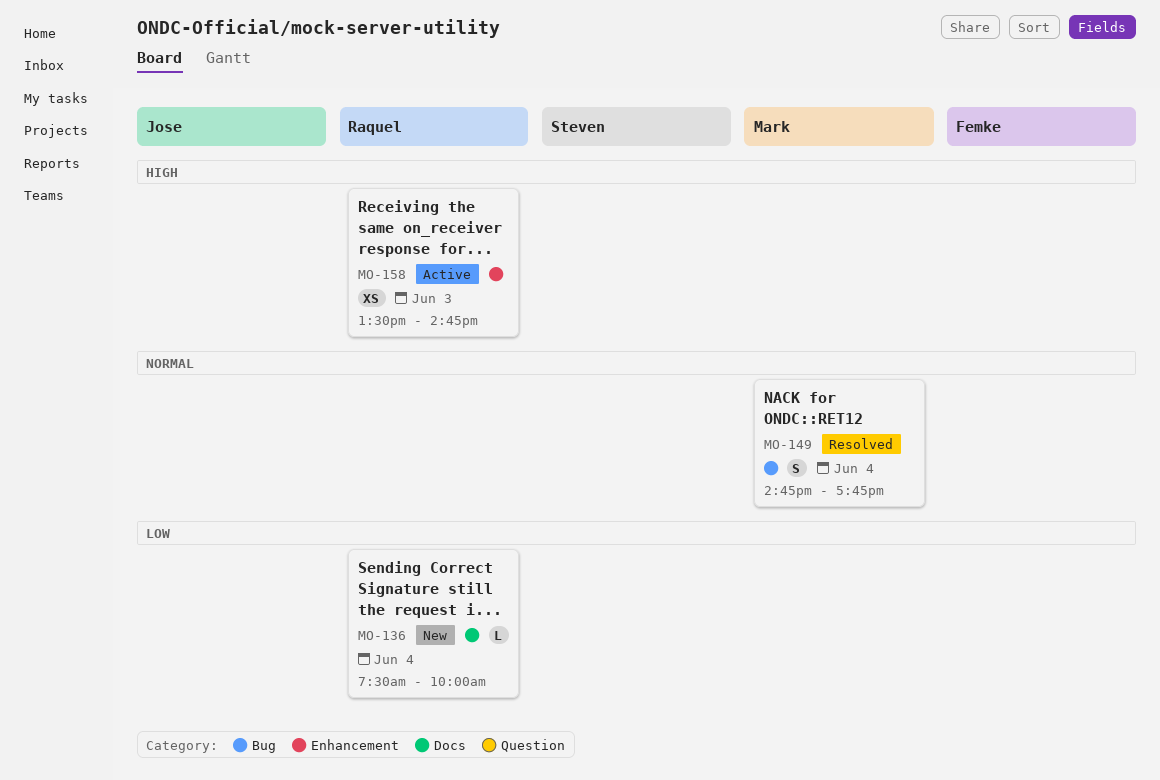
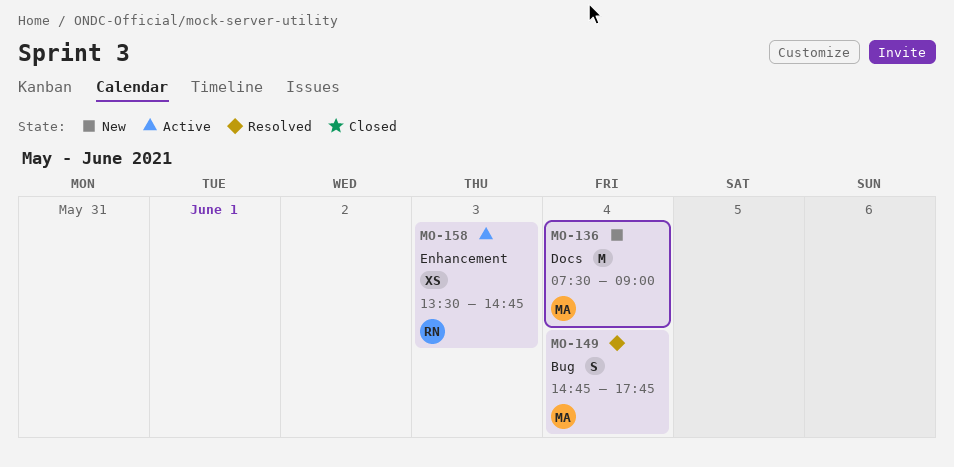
MO-136, owner: Raquel -> Mark
MO-136, estimate: L -> M
MO-136, ends: 10:00 -> 09:00

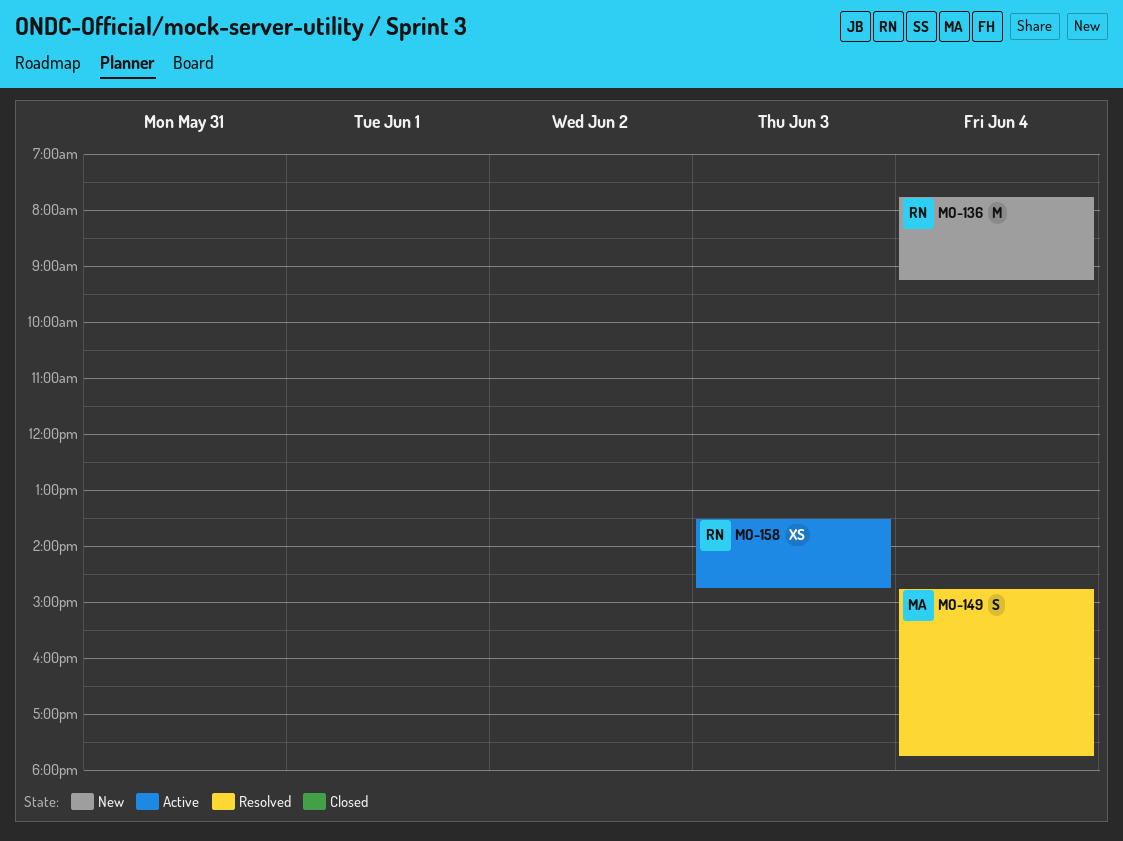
MO-136, owner: MA -> RN
MO-136, begins: 07:30 -> 07:45
MO-136, ends: 09:00 -> 09:15

